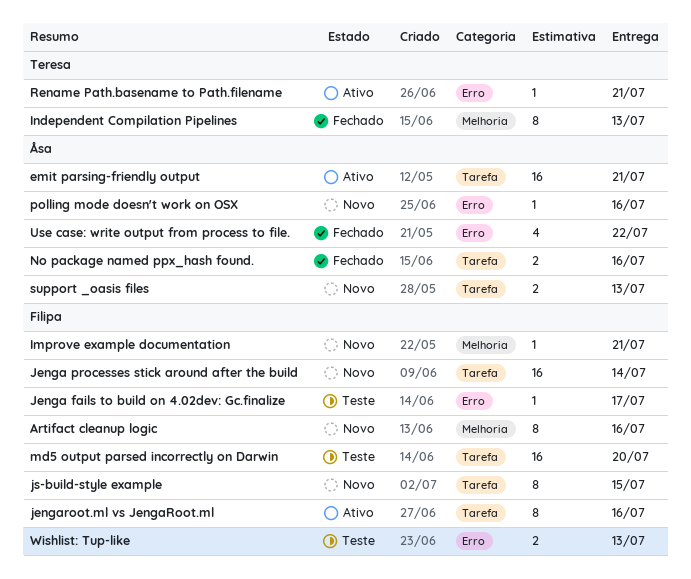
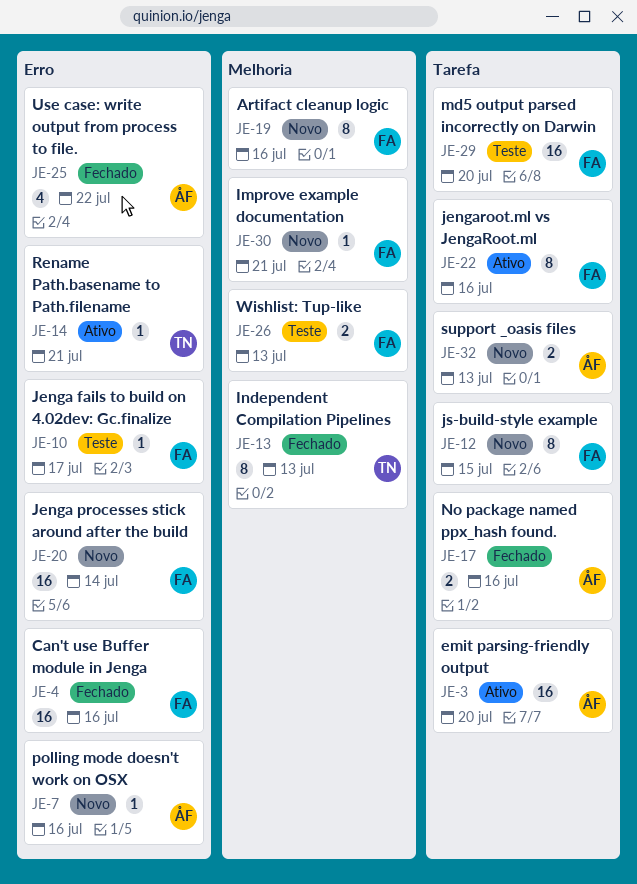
Can't use Buffer module in Jenga: none -> present
emit parsing-friendly output, due: Jul 21 -> Jul 20
Jenga processes stick around after the build, label: Tarefa -> Erro
Wishlist: Tup-like, label: Erro -> Melhoria

